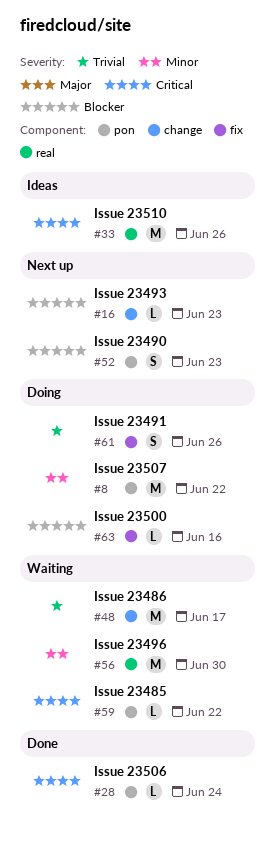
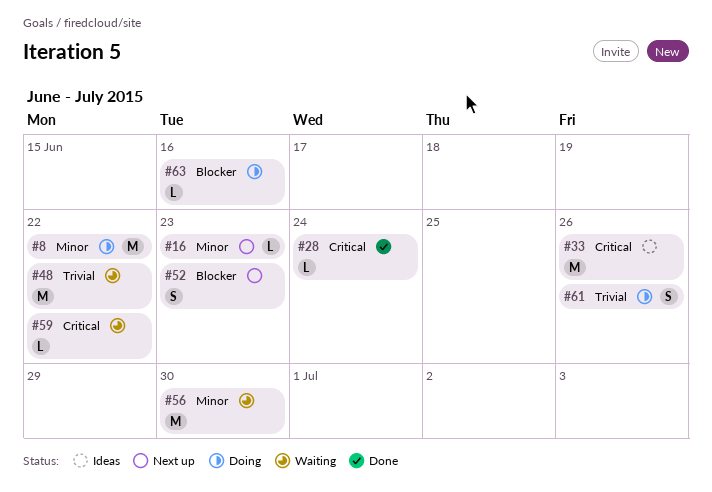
#16, priority: Blocker -> Minor
#48, due: Jun 17 -> Jun 22

